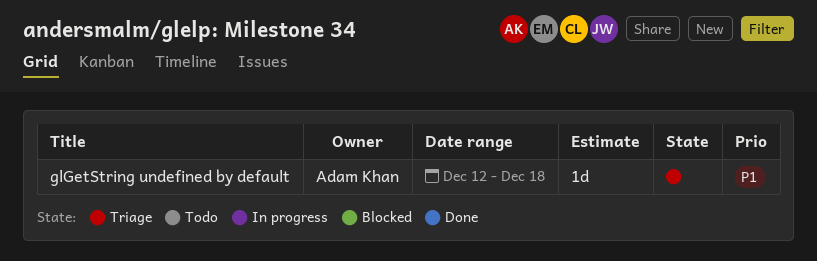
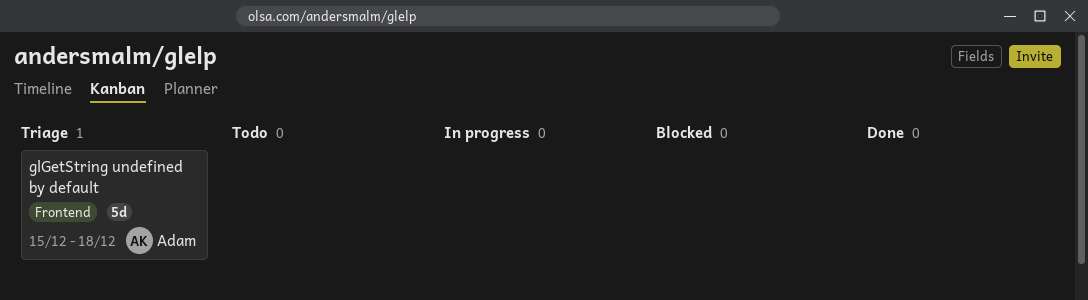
glGetString undefined by default, estimate: 1d -> 5d
glGetString undefined by default, start: Dec 12 -> Dec 15

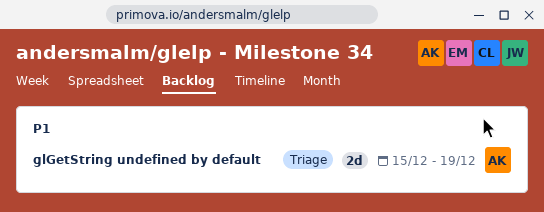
glGetString undefined by default, estimate: 5d -> 2d
glGetString undefined by default, due: Dec 18 -> Dec 19

